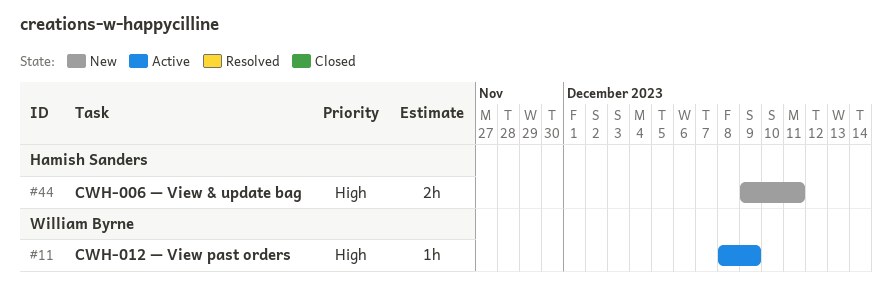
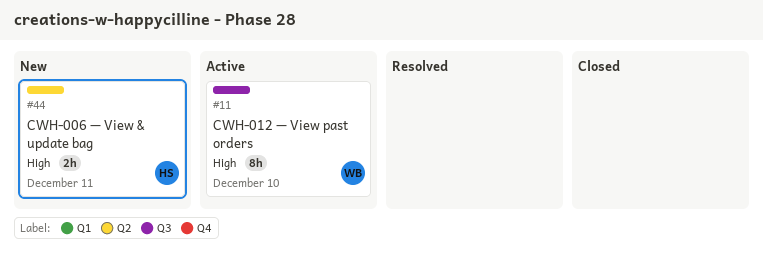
#11, estimate: 1h -> 8h
#11, due: Dec 9 -> Dec 10

